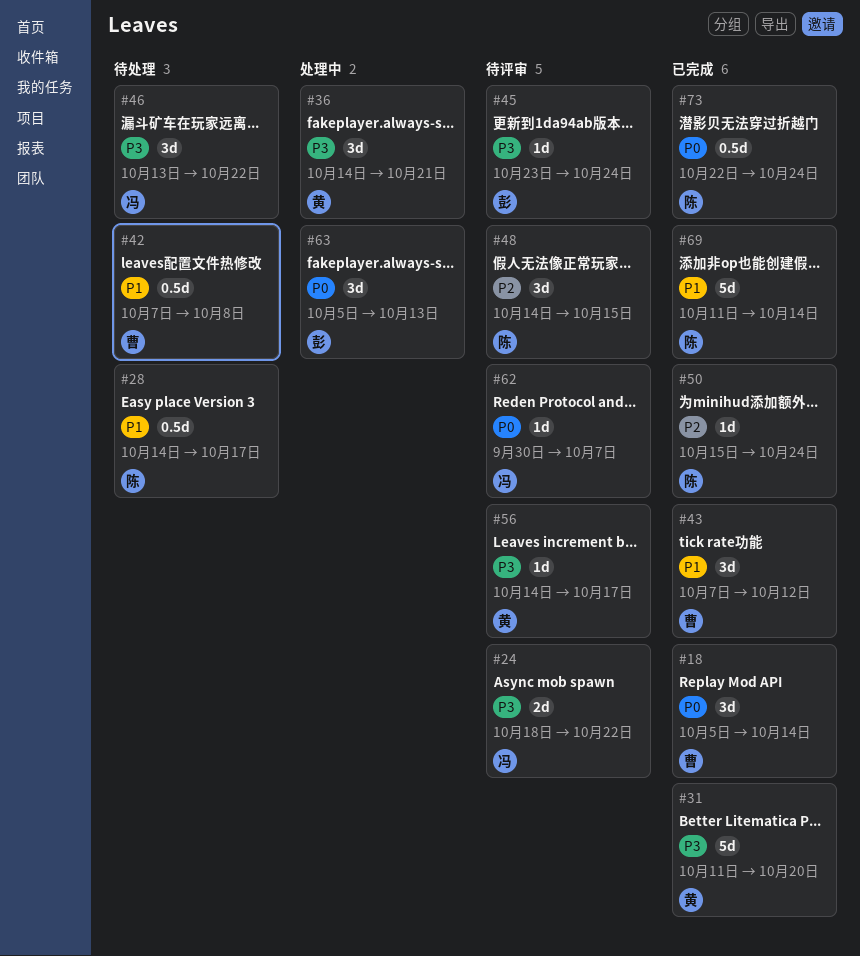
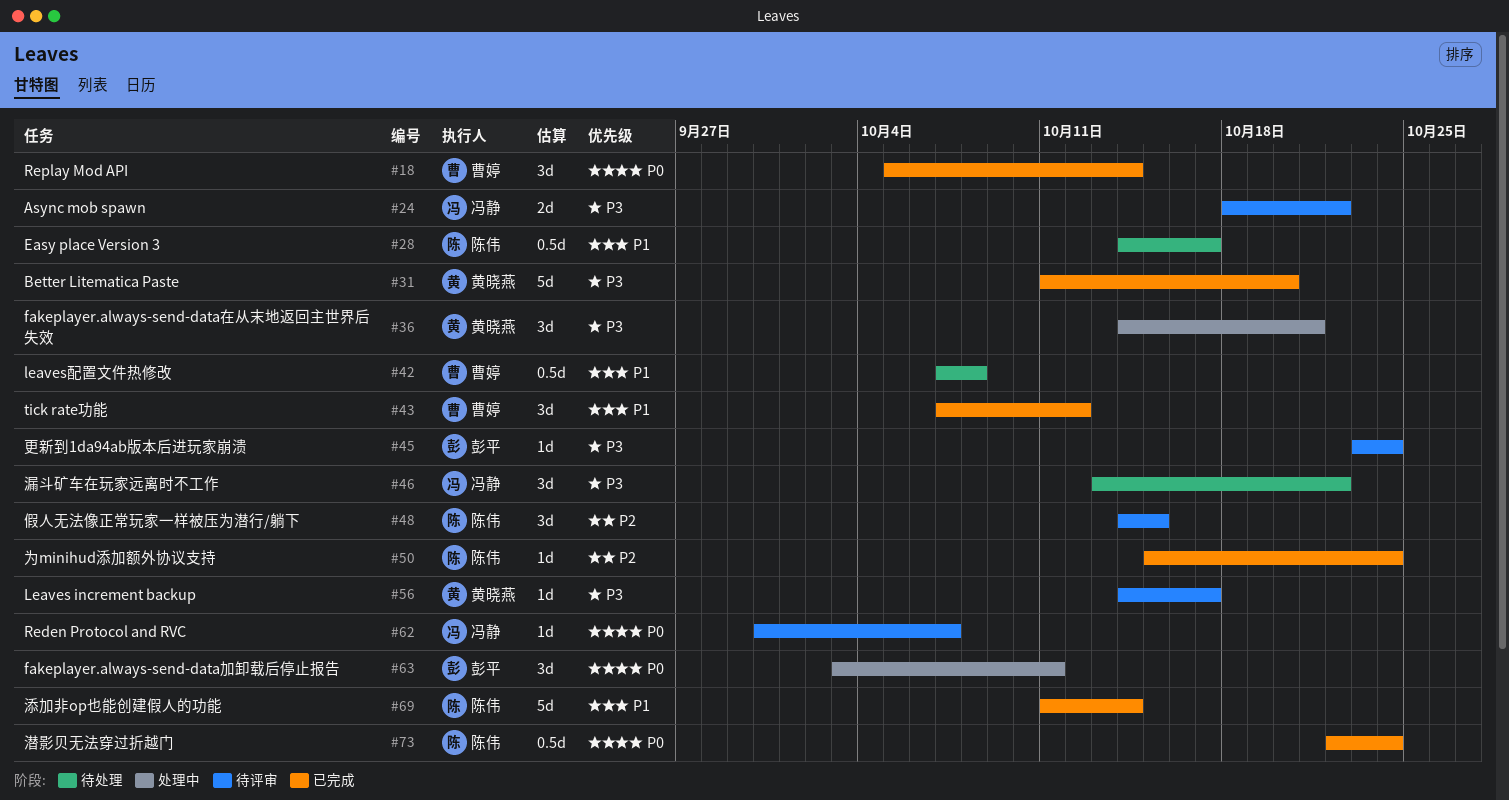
#63, start: Oct 5 -> Oct 3
#63, due: Oct 13 -> Oct 11

